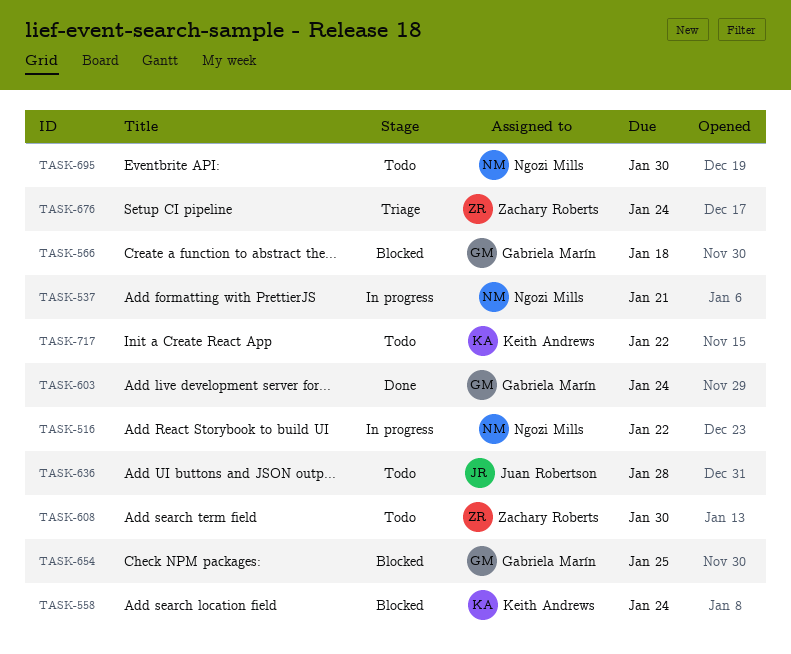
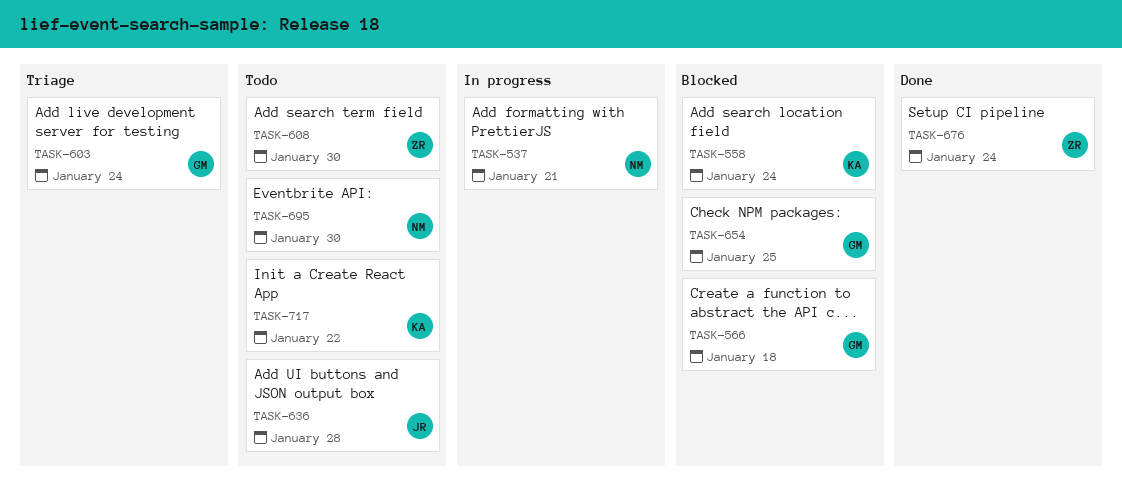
TASK-516: present -> none
TASK-603, status: Done -> Triage
TASK-676, status: Triage -> Done

